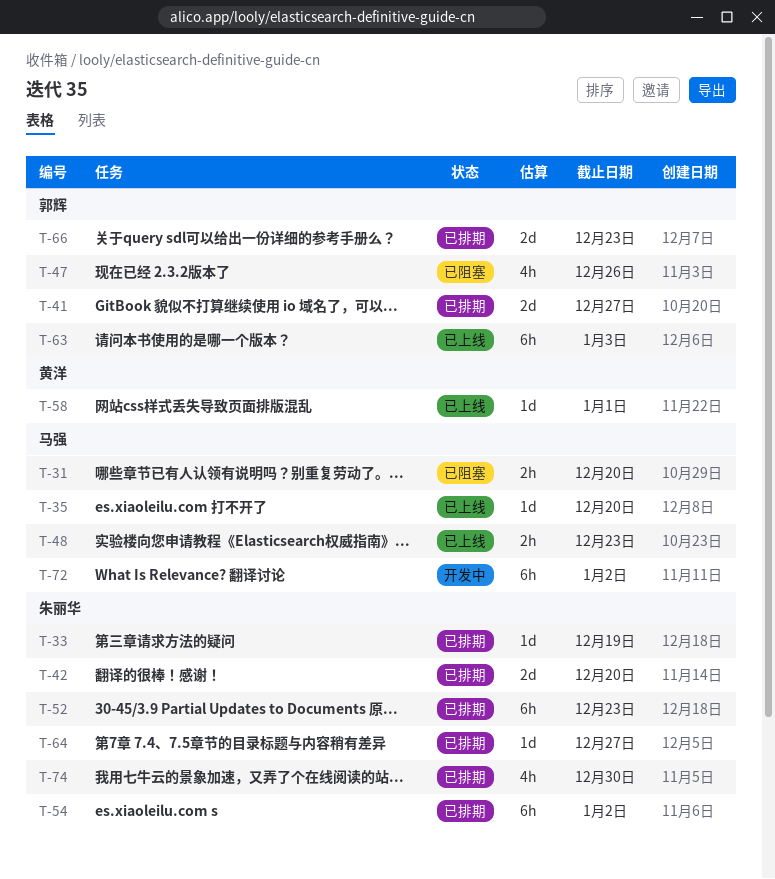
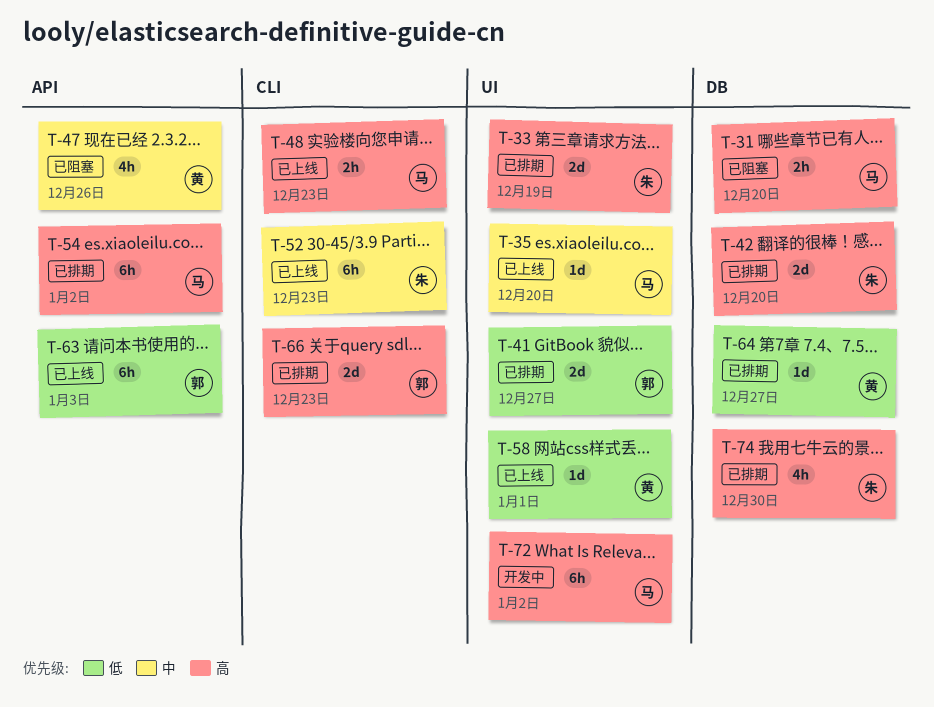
T-33, estimate: 1d -> 2d
T-47, owner: 郭辉 -> 黄洋
T-52, status: 已排期 -> 已上线
T-54, owner: 朱丽华 -> 马强
T-64, owner: 朱丽华 -> 黄洋

